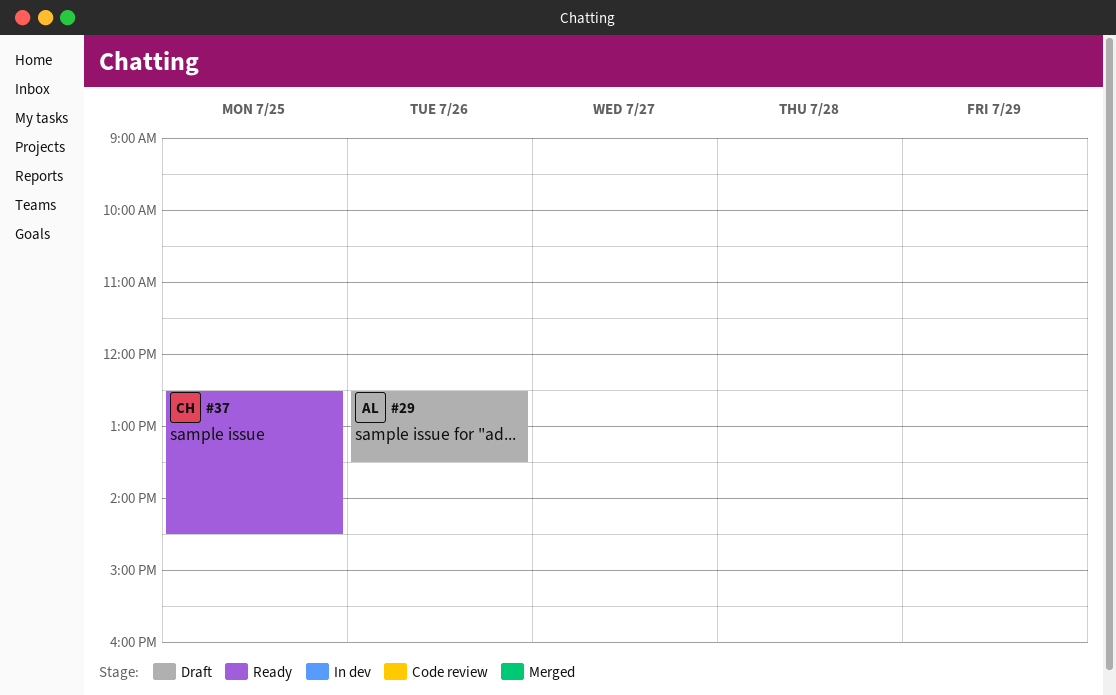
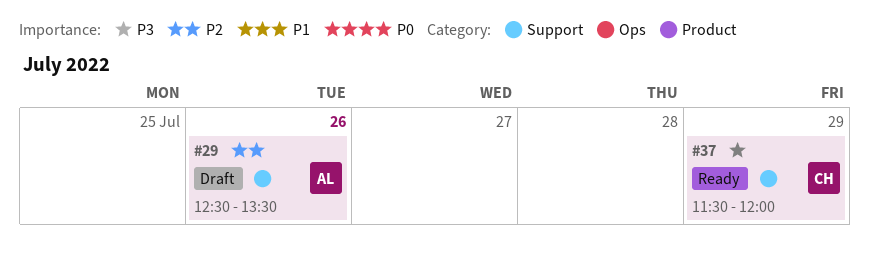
#37, day: Jul 25 -> Jul 29
#37, begins: 12:30 -> 11:30
#37, ends: 14:30 -> 12:00

